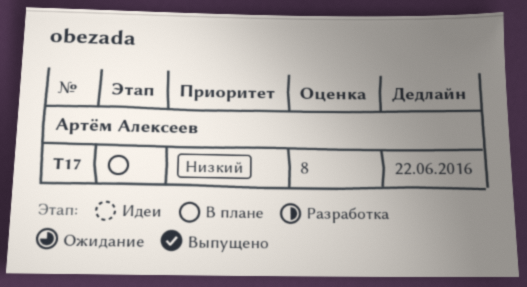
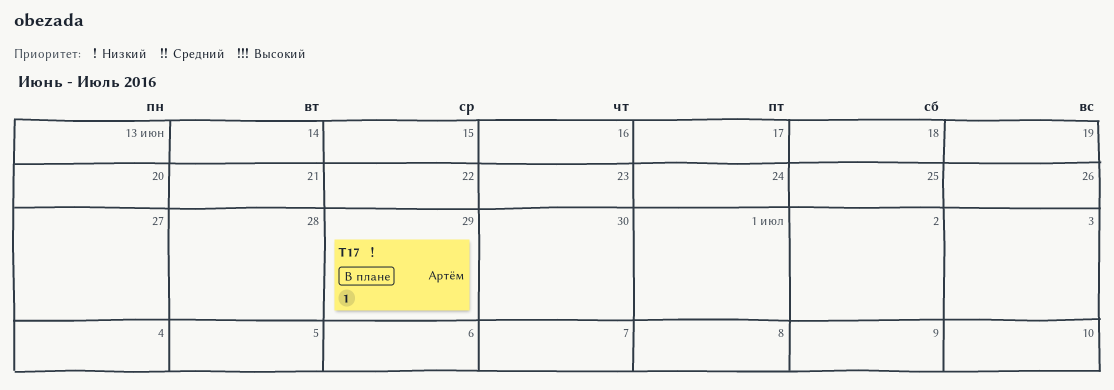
T17, estimate: 8 -> 1
T17, due: Jun 22 -> Jun 29

